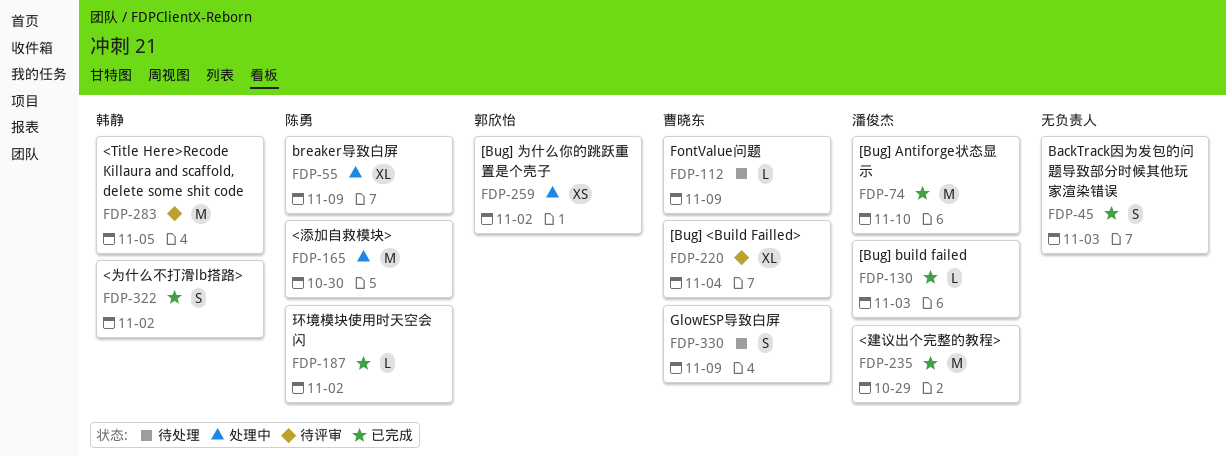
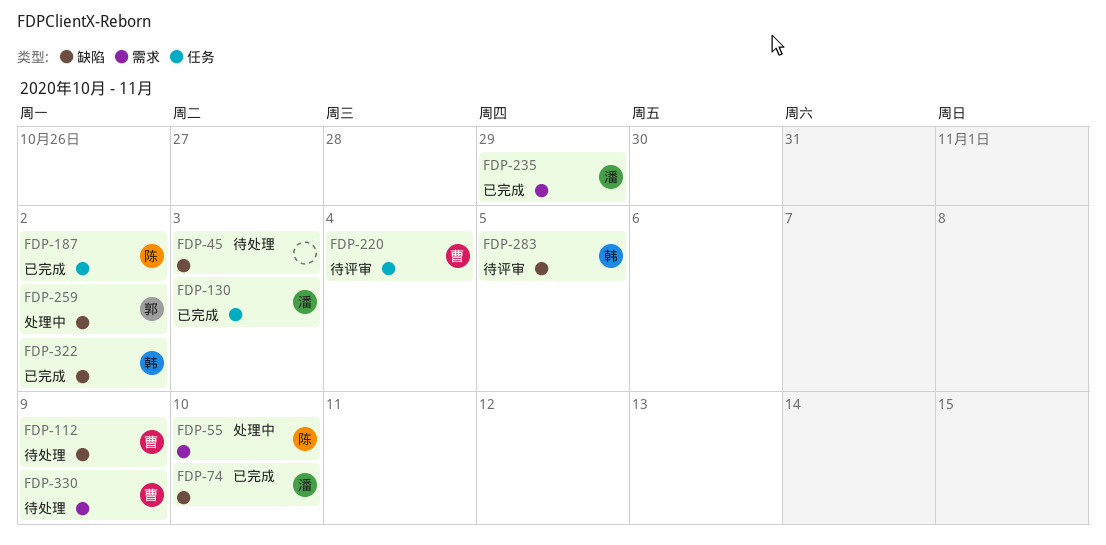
FDP-45, status: 已完成 -> 待处理
FDP-55, due: Nov 9 -> Nov 10
FDP-165: present -> none

